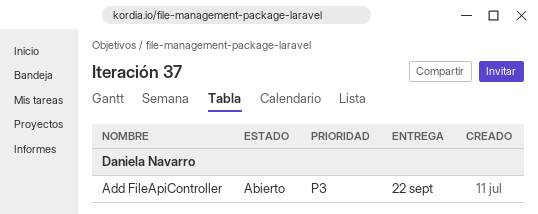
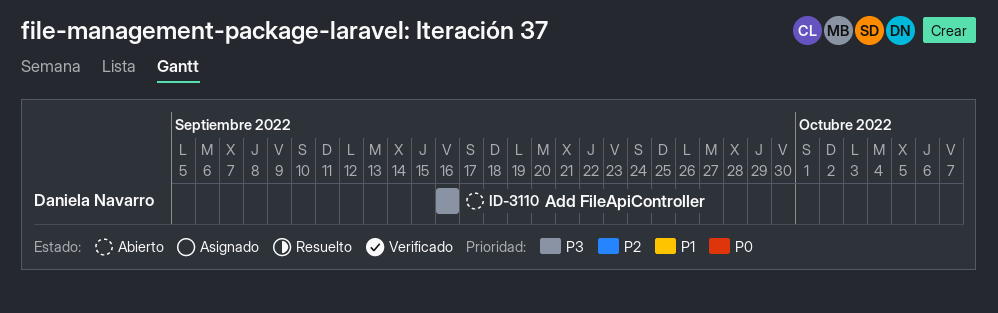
Add FileApiController, due: Sep 22 -> Sep 16

